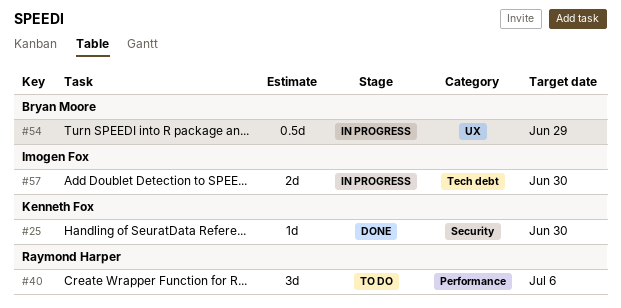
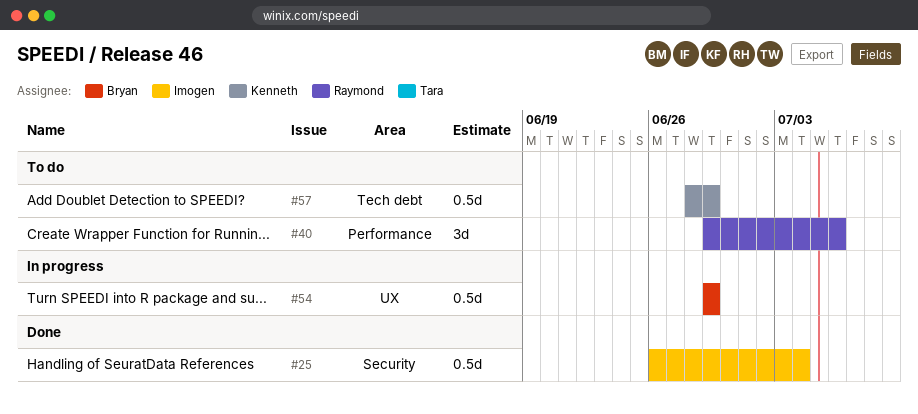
#25, owner: Kenneth Fox -> Imogen Fox
#25, estimate: 1d -> 0.5d
#25, due: Jun 30 -> Jul 4
#57, status: In progress -> To do
#57, owner: Imogen Fox -> Kenneth Fox
#57, estimate: 2d -> 0.5d
#57, due: Jun 30 -> Jun 29

